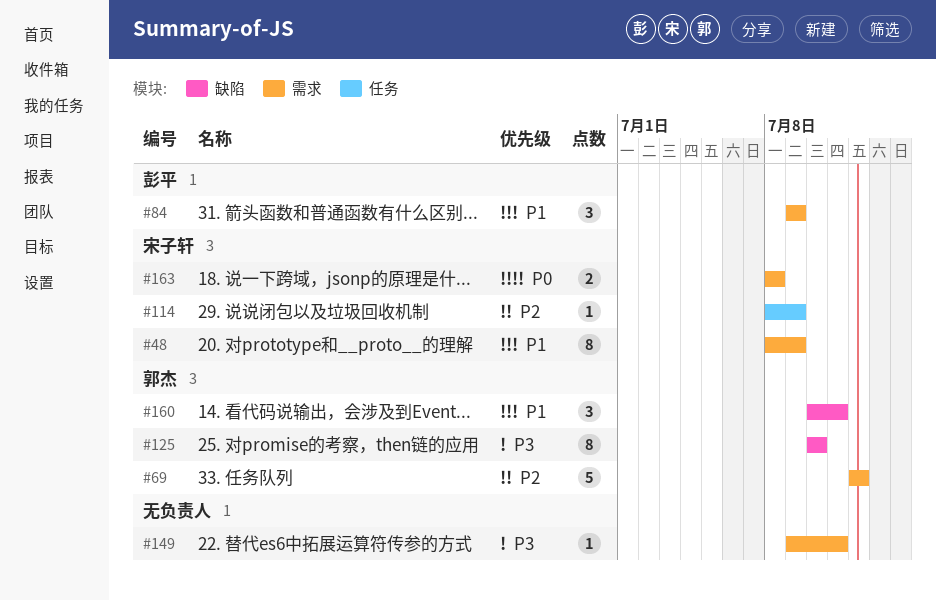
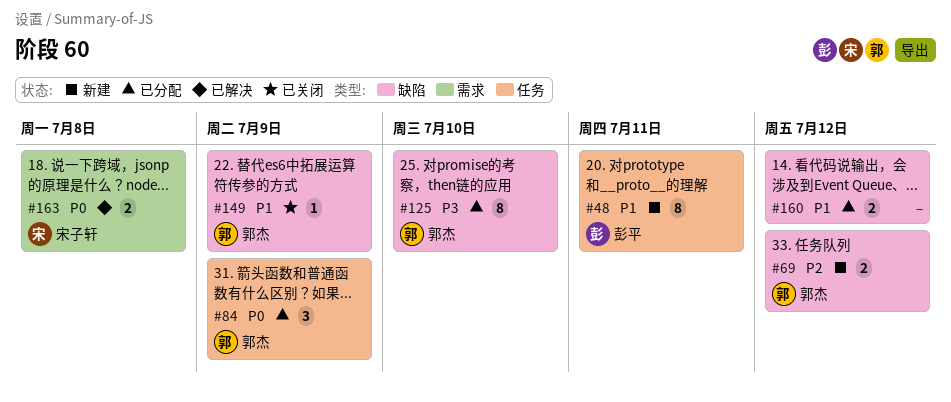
#48, owner: 宋子轩 -> 彭平
#48, label: 需求 -> 任务
#48, due: Jul 9 -> Jul 11
#69, label: 需求 -> 缺陷
#69, estimate: 5 -> 2
#84, owner: 彭平 -> 郭杰
#84, priority: P1 -> P0
#84, label: 需求 -> 任务
#114: present -> none
#149, owner: none -> 郭杰
#149, priority: P3 -> P1
#149, label: 需求 -> 缺陷
#149, due: Jul 11 -> Jul 9
#160, owner: 郭杰 -> none
#160, estimate: 3 -> 2
#160, due: Jul 11 -> Jul 12

